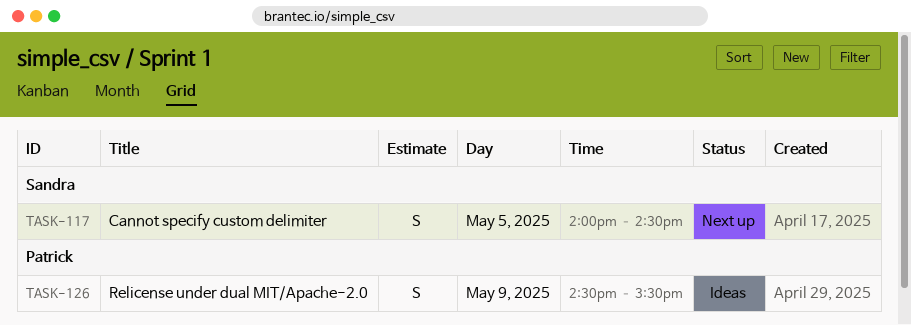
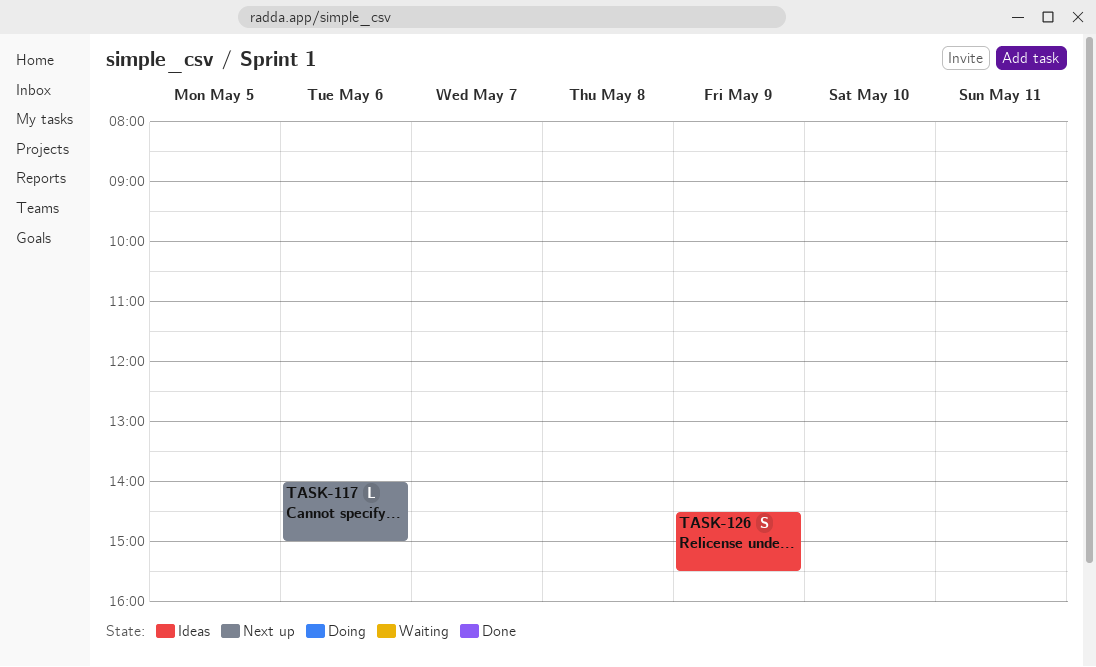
TASK-117, estimate: S -> L
TASK-117, day: May 5 -> May 6
TASK-117, ends: 14:30 -> 15:00

